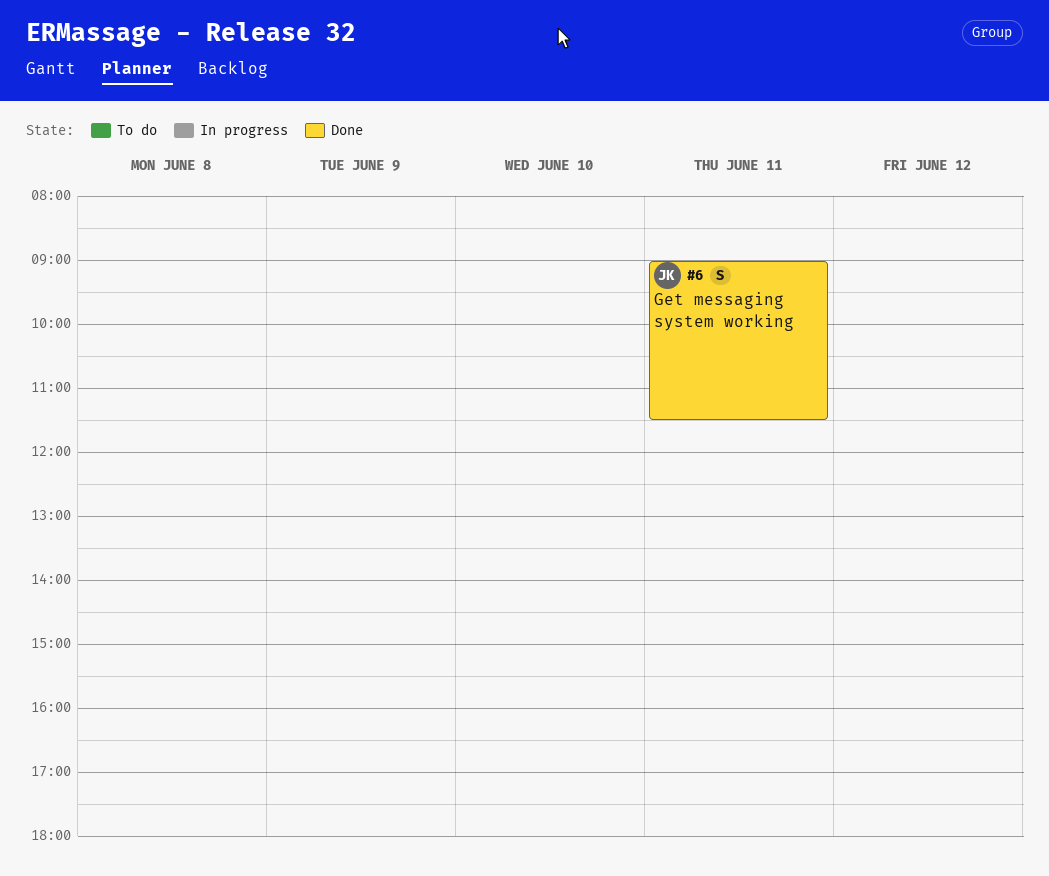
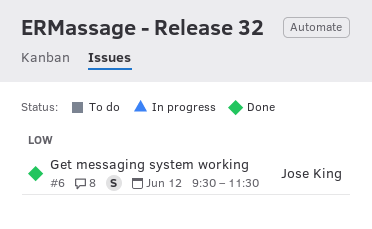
#6, day: Jun 11 -> Jun 12
#6, begins: 09:00 -> 09:30

